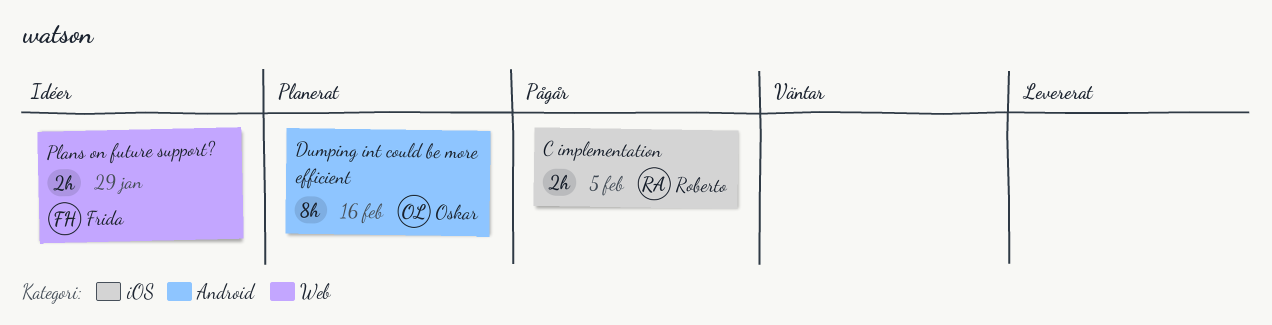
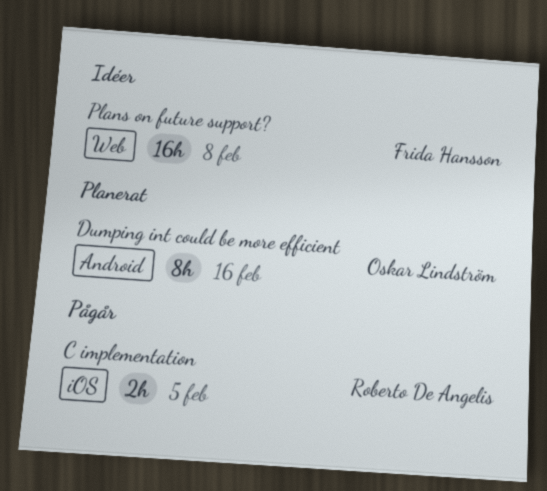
Plans on future support?, estimate: 2h -> 16h
Plans on future support?, due: Jan 29 -> Feb 8

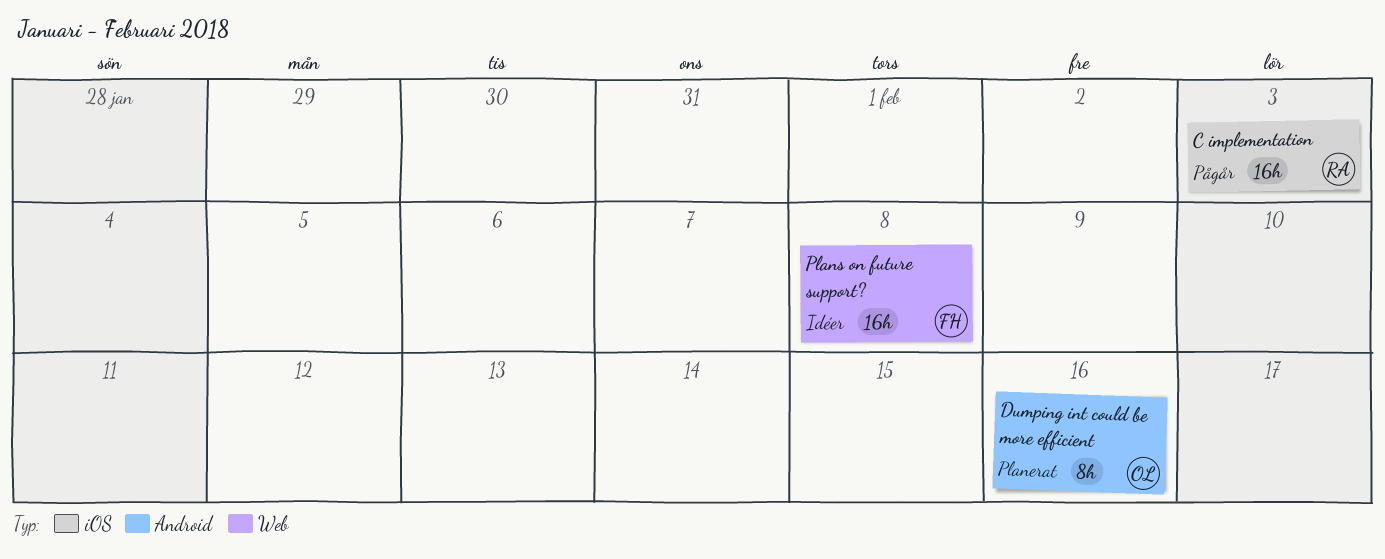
C implementation, estimate: 2h -> 16h
C implementation, due: Feb 5 -> Feb 3

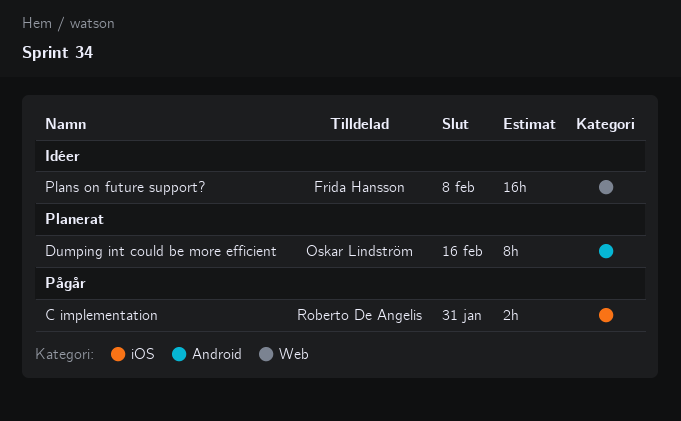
C implementation, estimate: 16h -> 2h
C implementation, due: Feb 3 -> Jan 31

